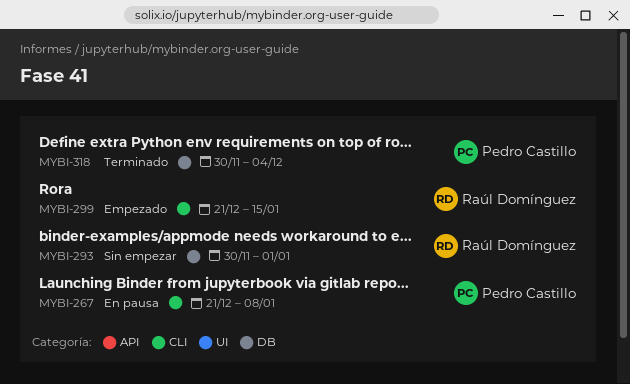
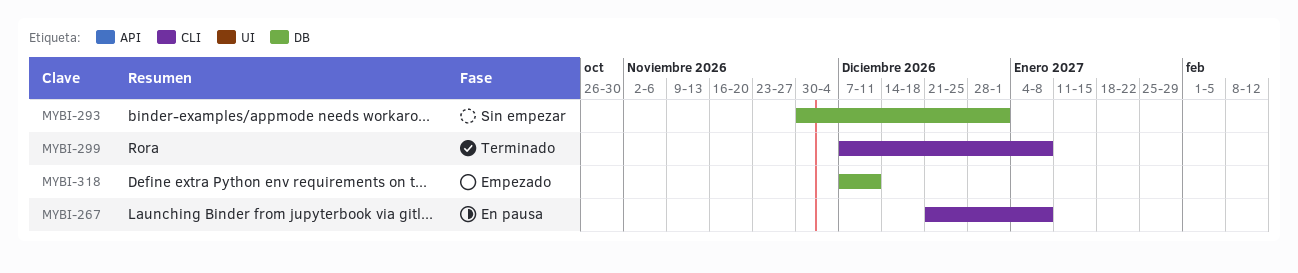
MYBI-299, status: Empezado -> Terminado
MYBI-299, start: Dec 21 -> Dec 7
MYBI-299, due: Jan 15 -> Jan 8
MYBI-318, status: Terminado -> Empezado
MYBI-318, start: Nov 30 -> Dec 7
MYBI-318, due: Dec 4 -> Dec 11

